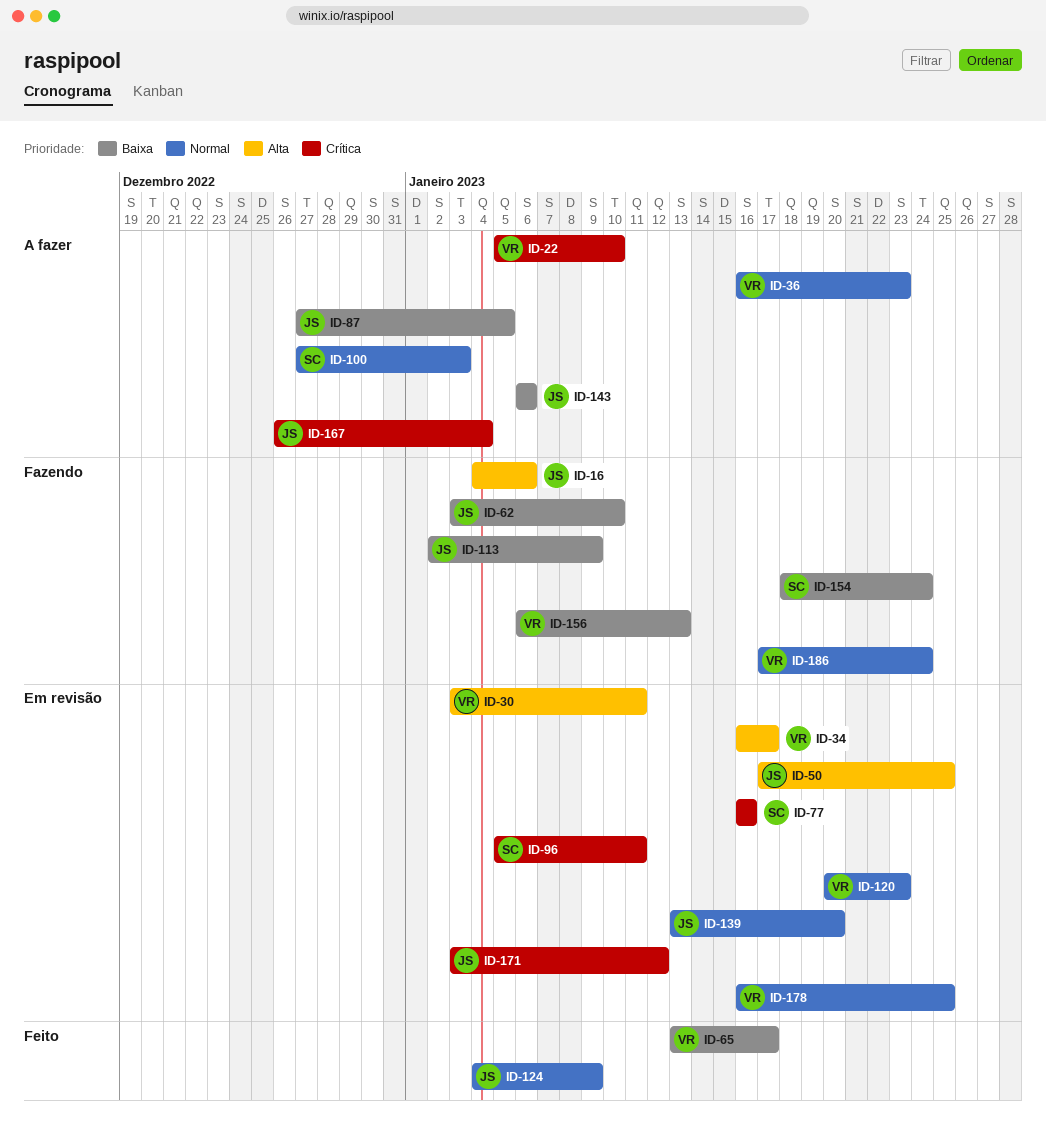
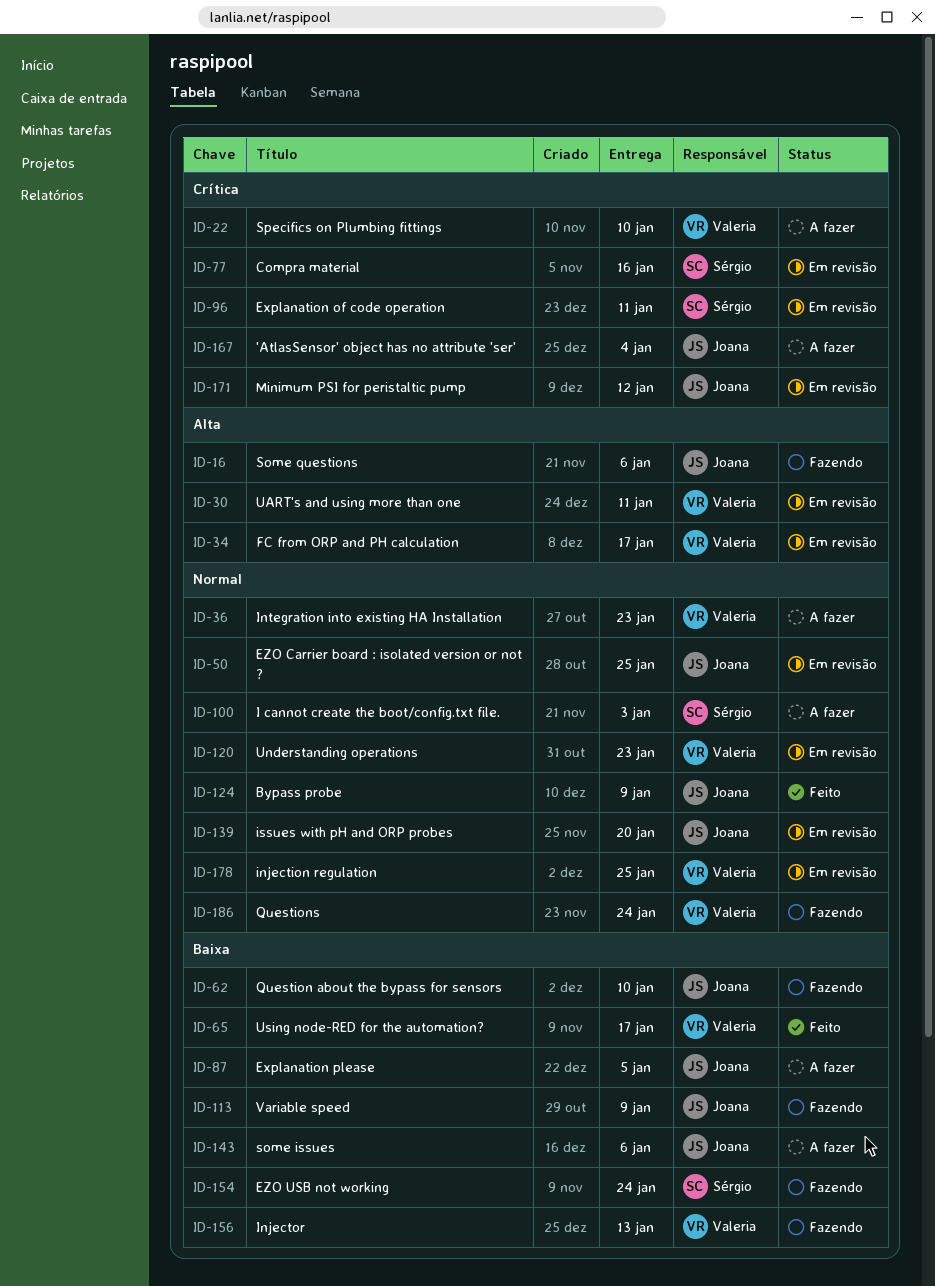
ID-50, priority: Alta -> Normal

